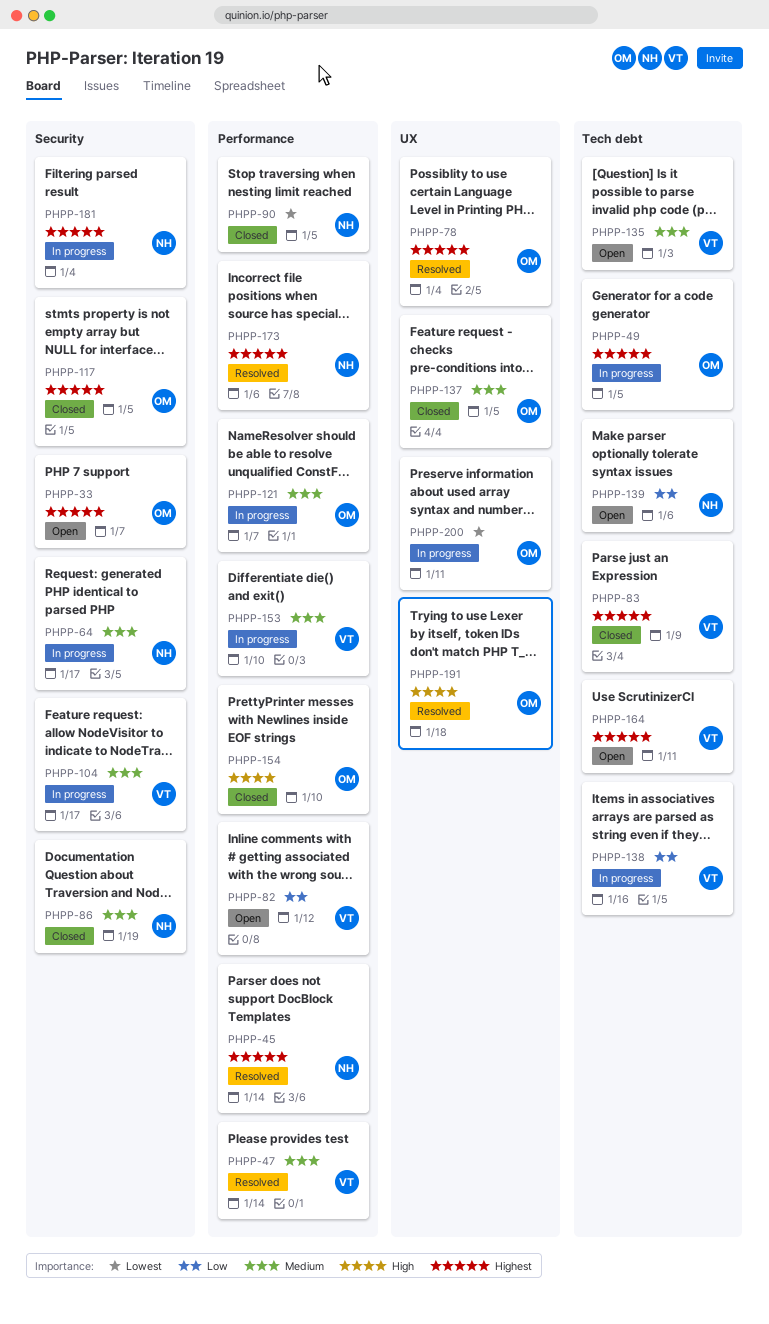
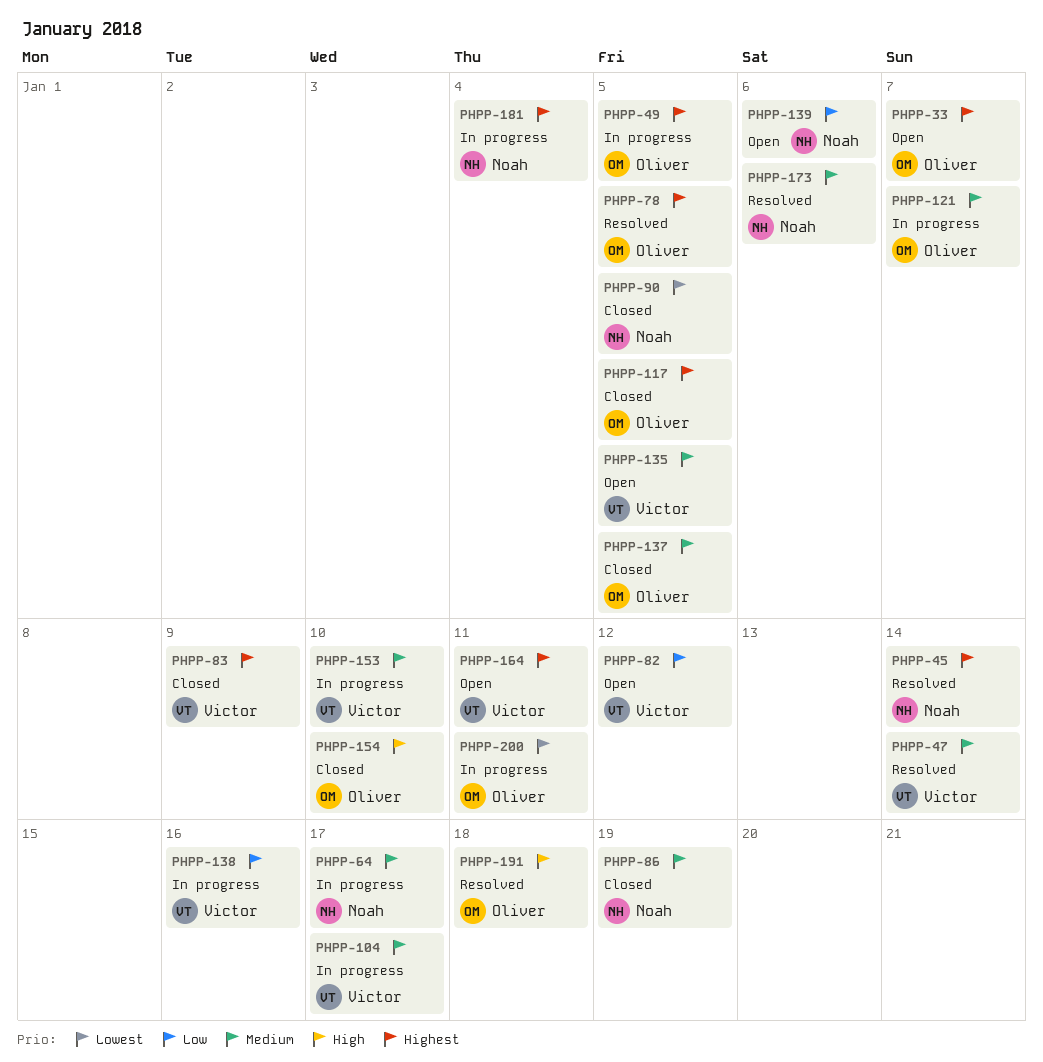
PHPP-78, due: Jan 4 -> Jan 5
PHPP-135, due: Jan 3 -> Jan 5
PHPP-173, priority: Highest -> Medium

